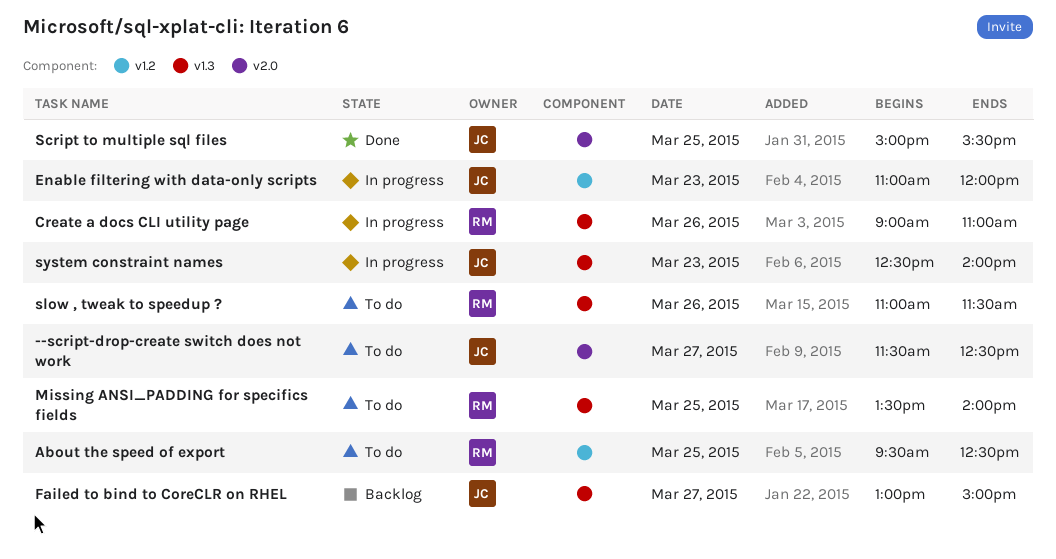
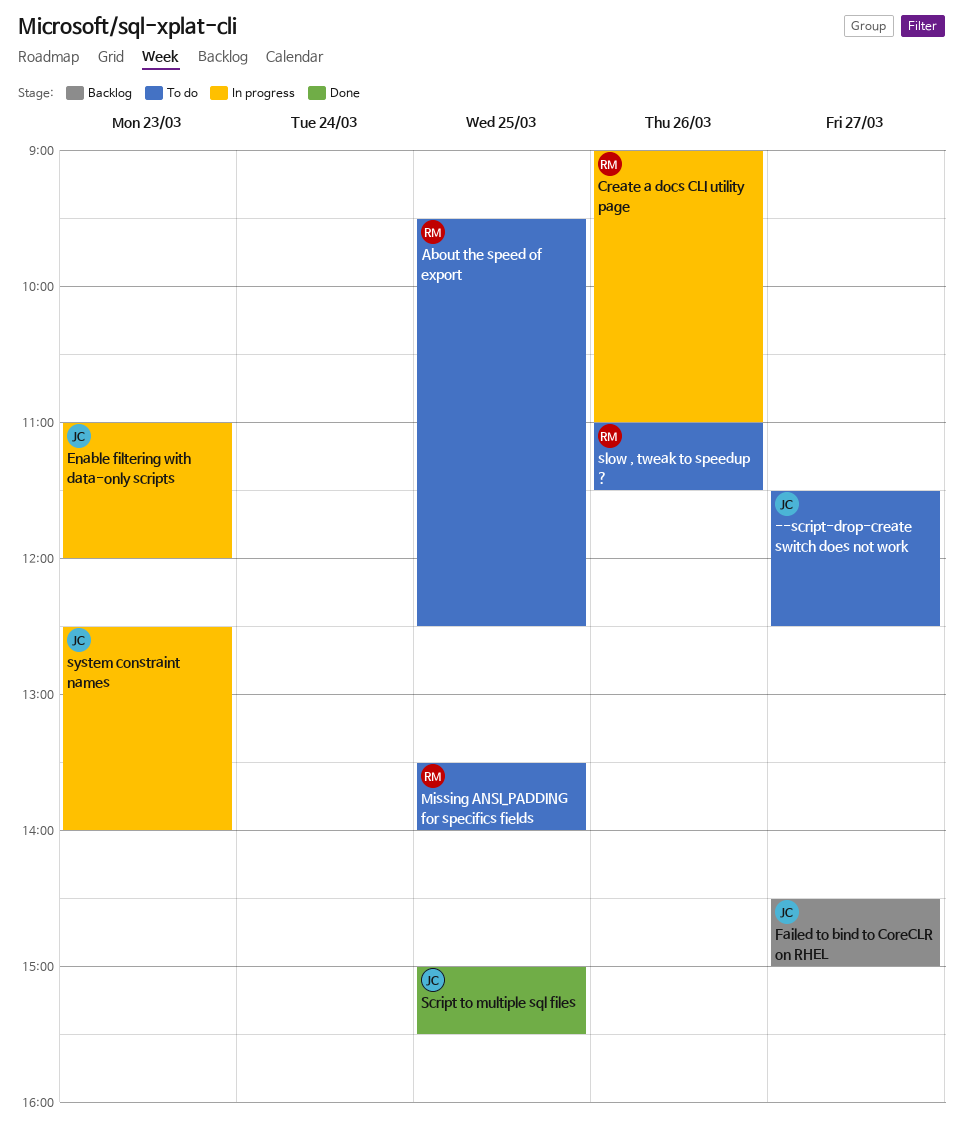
Failed to bind to CoreCLR on RHEL, begins: 13:00 -> 14:30

